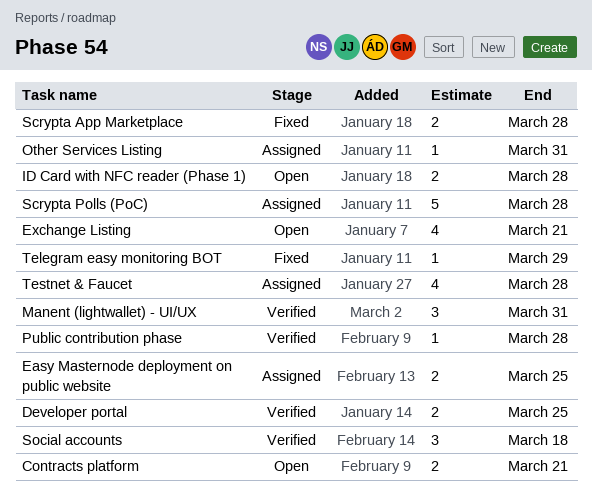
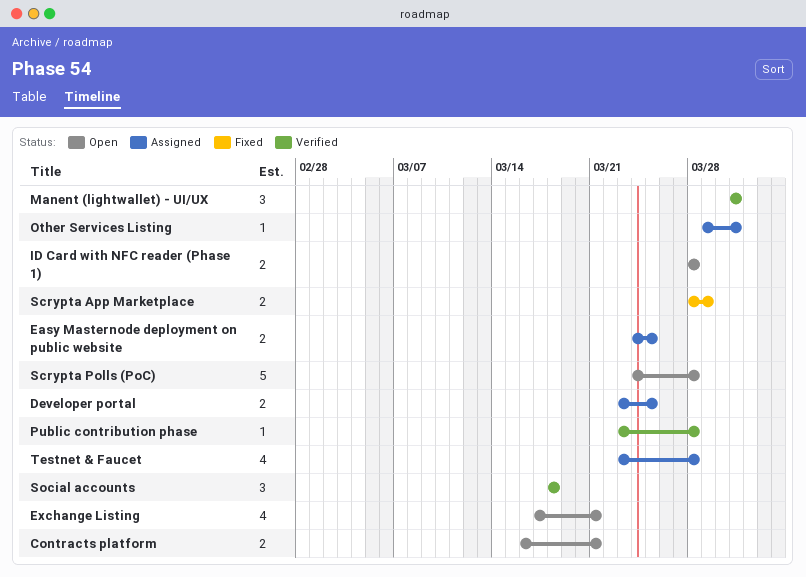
Developer portal, status: Verified -> Assigned
Scrypta App Marketplace, due: Mar 28 -> Mar 29
Scrypta Polls (PoC), status: Assigned -> Open
Telegram easy monitoring BOT: present -> none

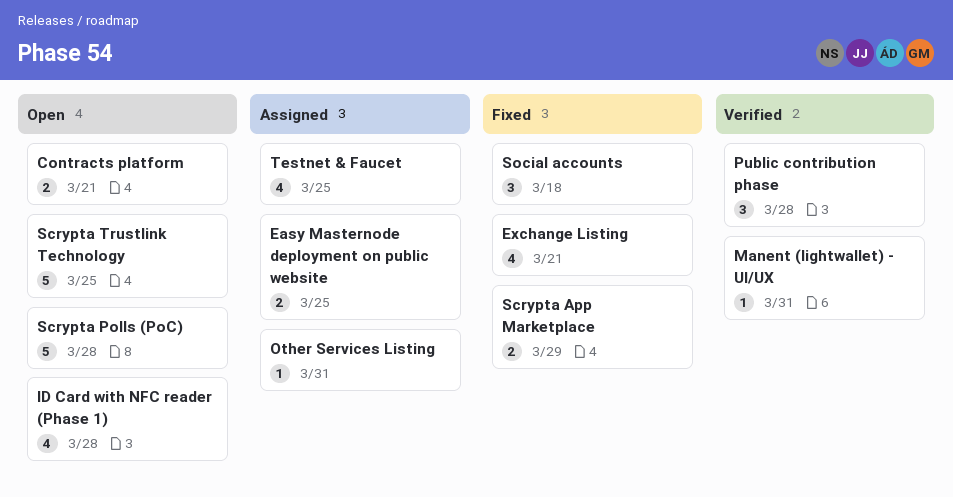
Developer portal: present -> none
Exchange Listing, status: Open -> Fixed
ID Card with NFC reader (Phase 1), estimate: 2 -> 4
Manent (lightwallet) - UI/UX, estimate: 3 -> 1
Public contribution phase, estimate: 1 -> 3
Scrypta Trustlink Technology: none -> present
Social accounts, status: Verified -> Fixed
Testnet & Faucet, due: Mar 28 -> Mar 25

